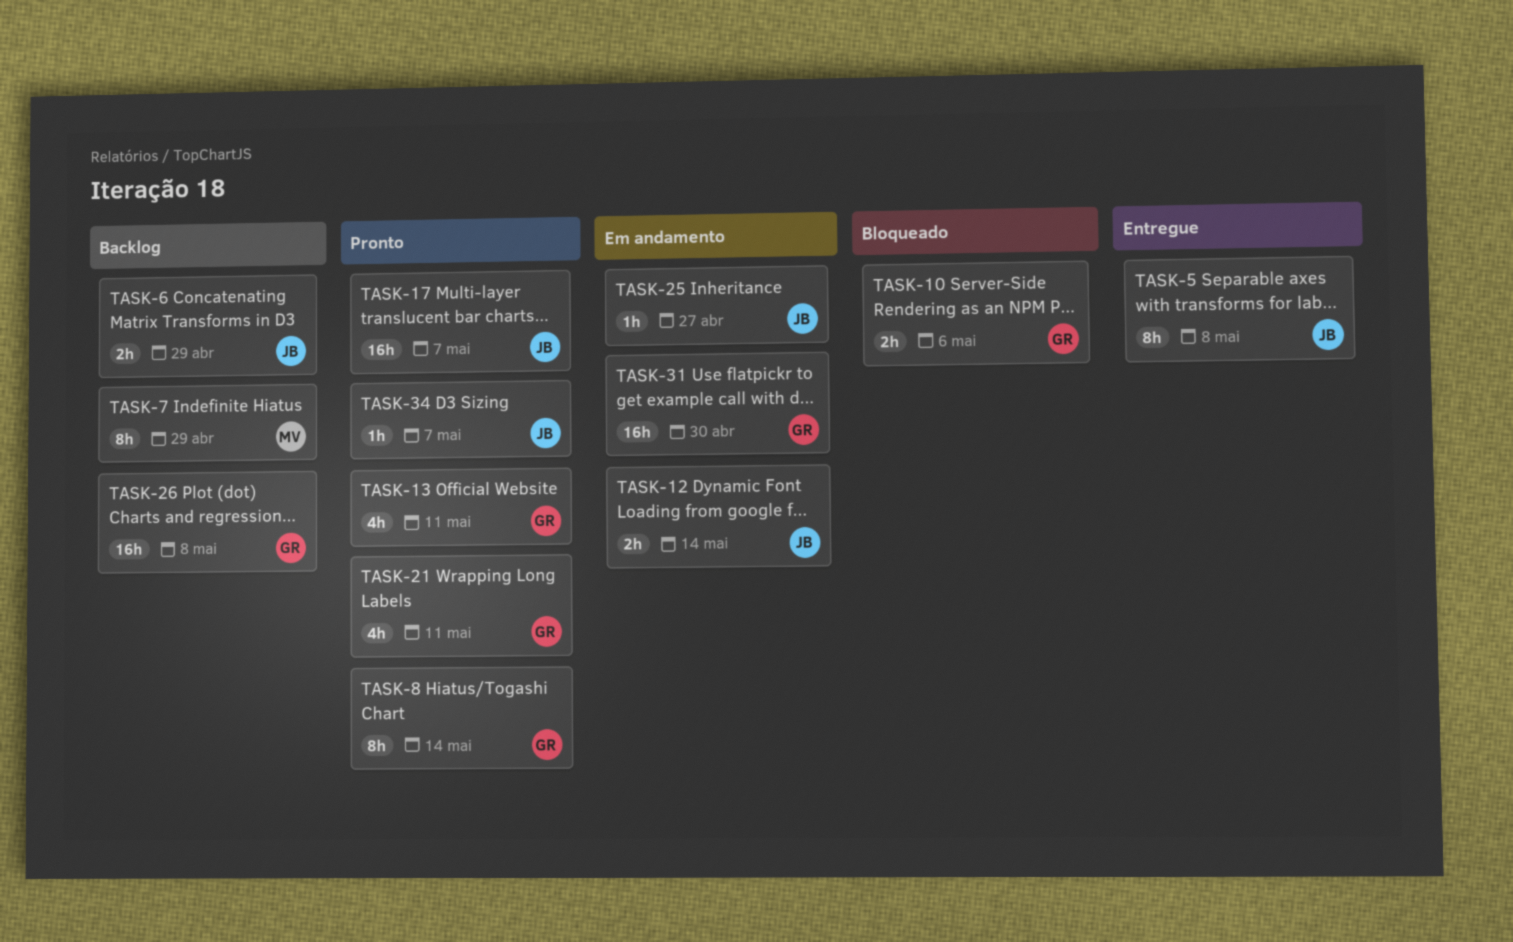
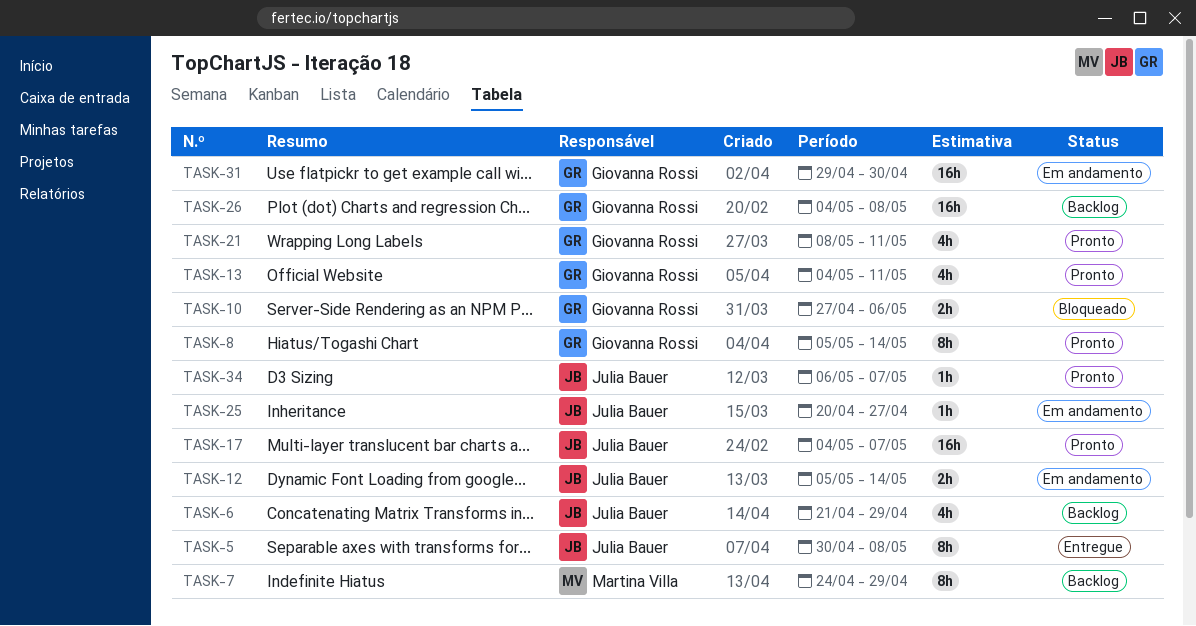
TASK-6, estimate: 2h -> 4h

